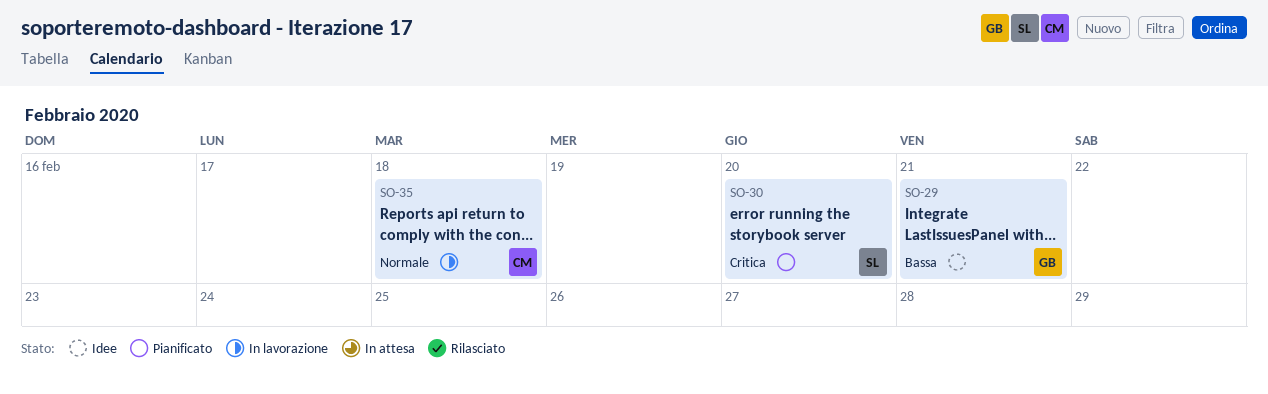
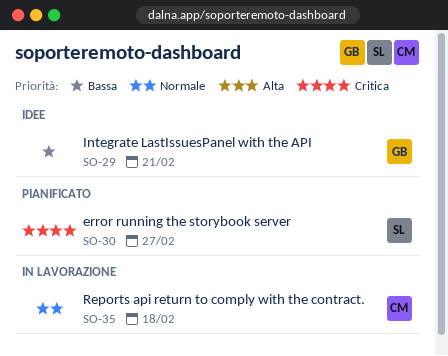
SO-30, due: Feb 20 -> Feb 27

